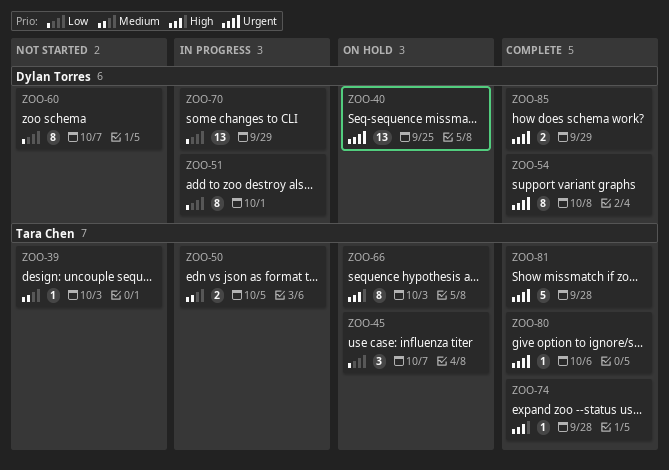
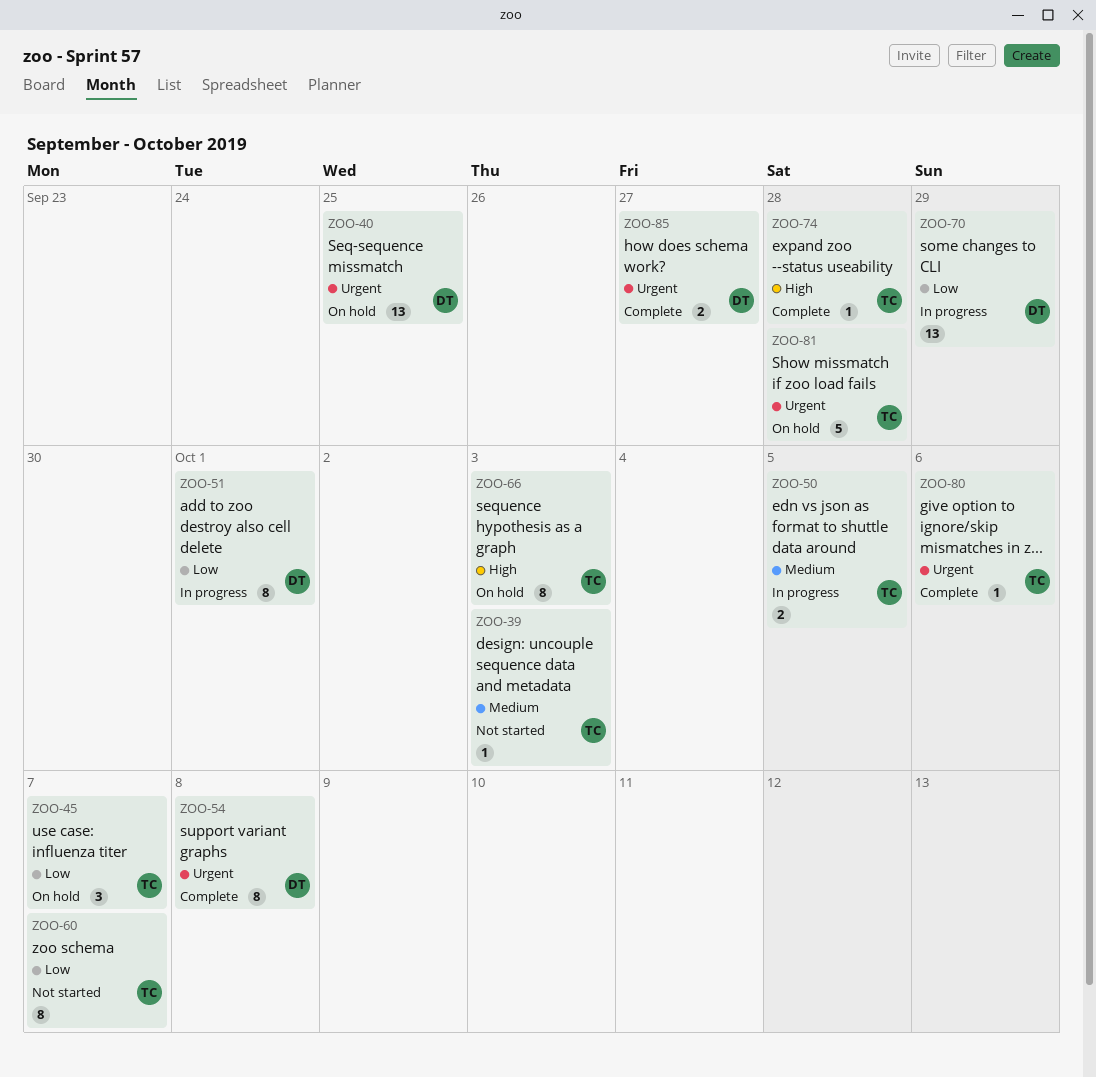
ZOO-60, owner: Dylan Torres -> Tara Chen
ZOO-81, status: Complete -> On hold
ZOO-85, due: Sep 29 -> Sep 27

